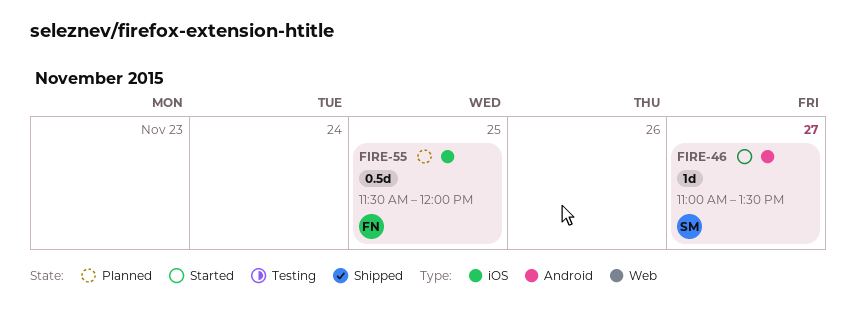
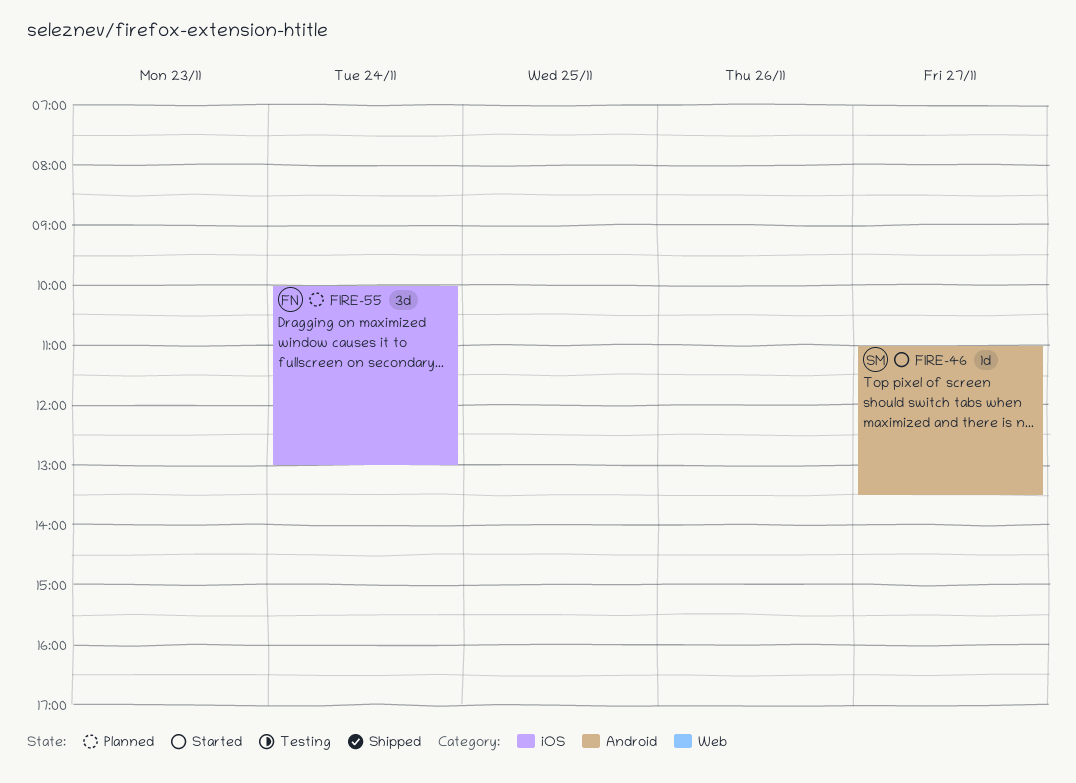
FIRE-55, estimate: 0.5d -> 3d
FIRE-55, day: Nov 25 -> Nov 24
FIRE-55, begins: 11:30 -> 10:00
FIRE-55, ends: 12:00 -> 13:00

